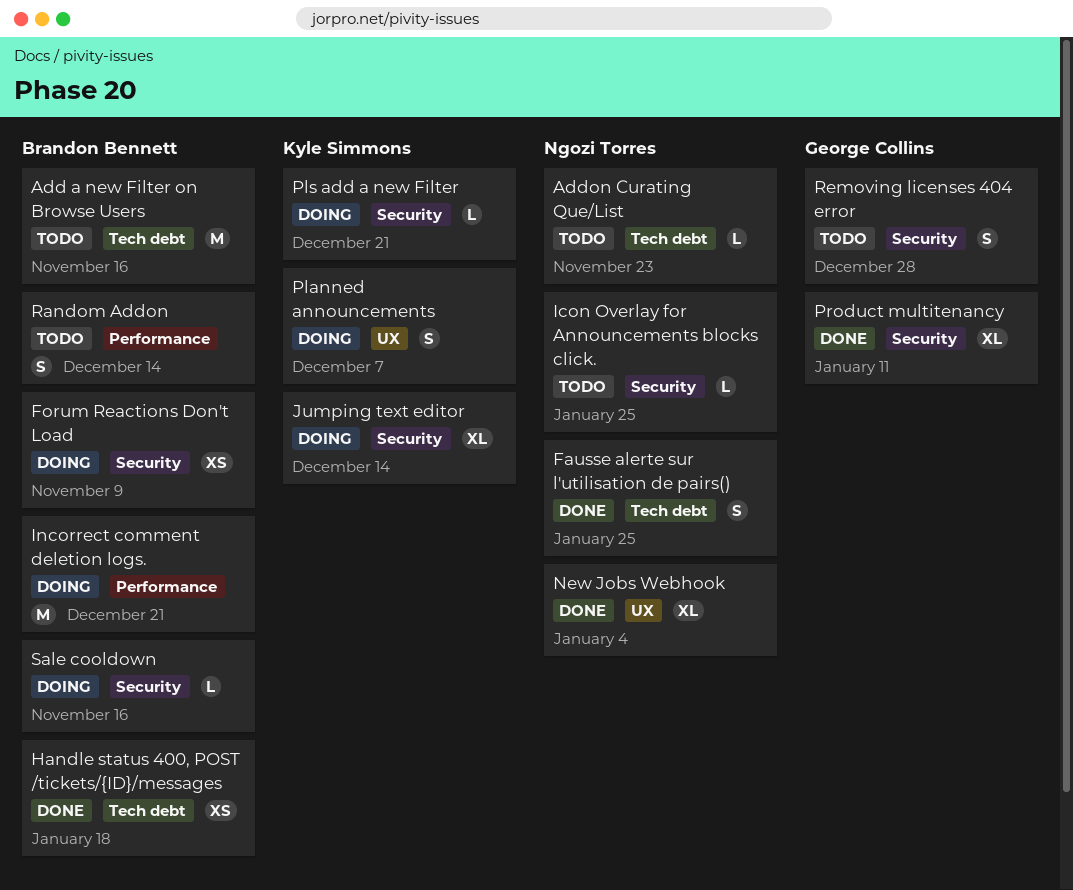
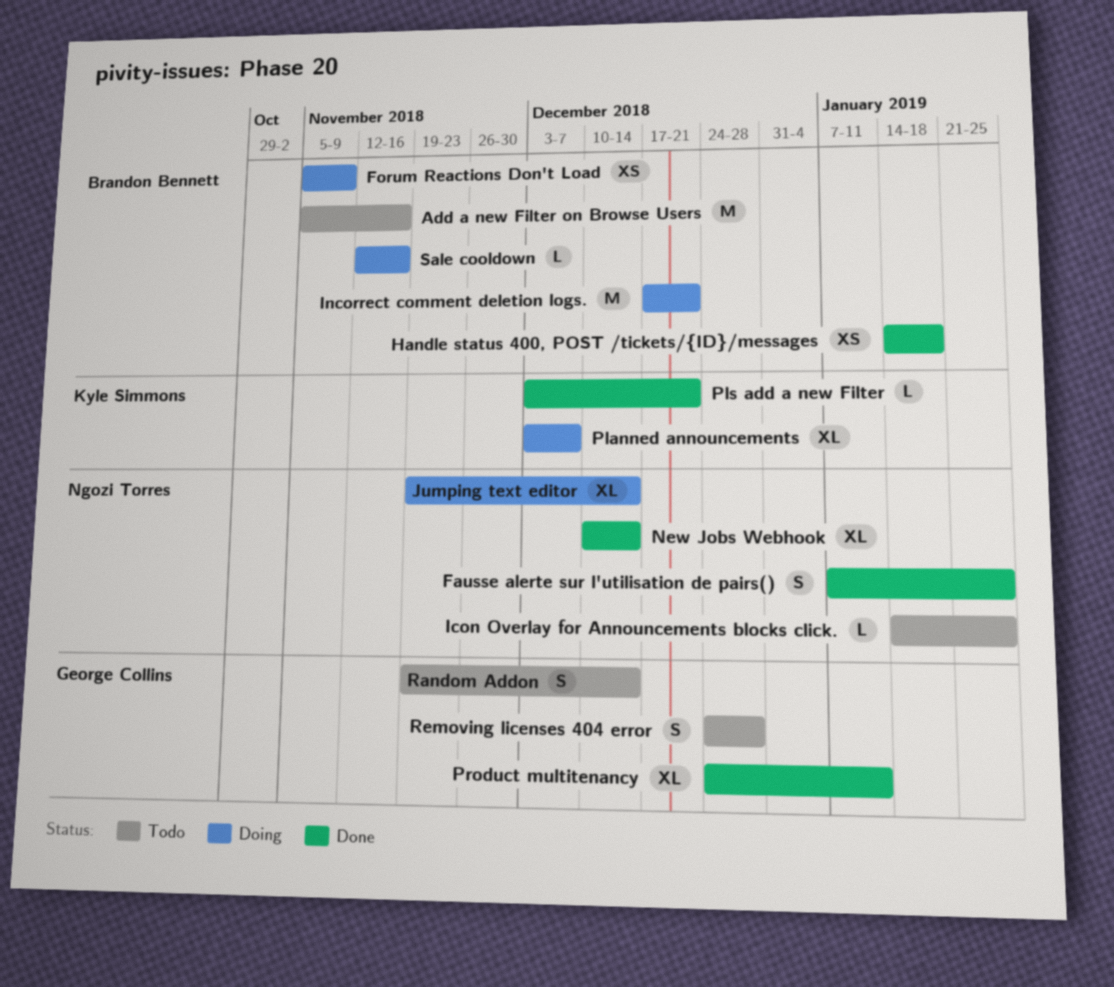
Addon Curating Que/List: present -> none
Jumping text editor, owner: Kyle Simmons -> Ngozi Torres
New Jobs Webhook, due: Jan 4 -> Dec 14
Planned announcements, estimate: S -> XL
Pls add a new Filter, status: Doing -> Done
Random Addon, owner: Brandon Bennett -> George Collins

